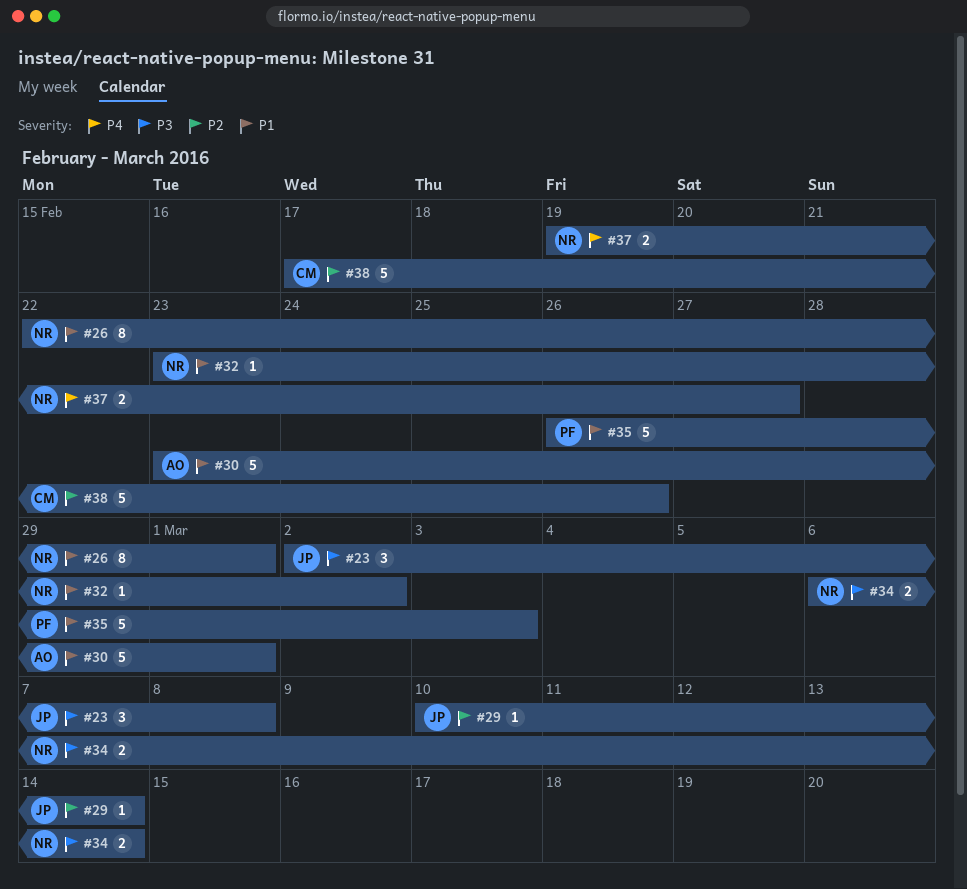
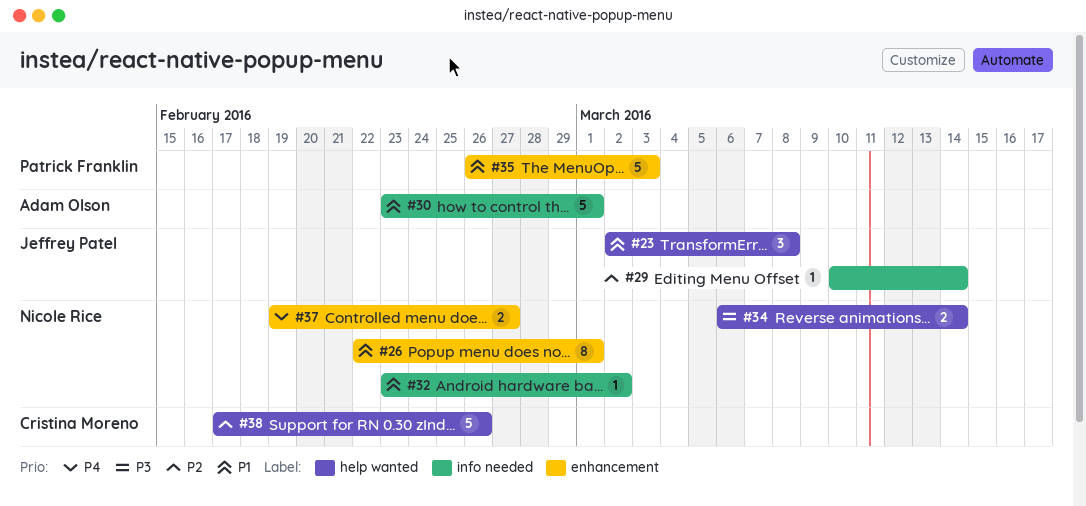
#23, priority: P3 -> P1

